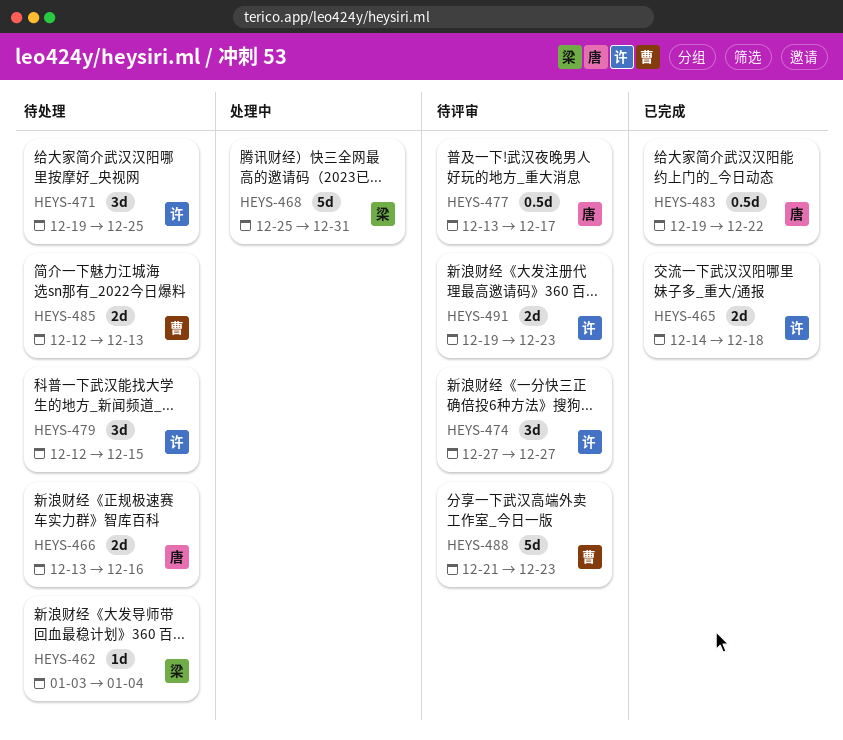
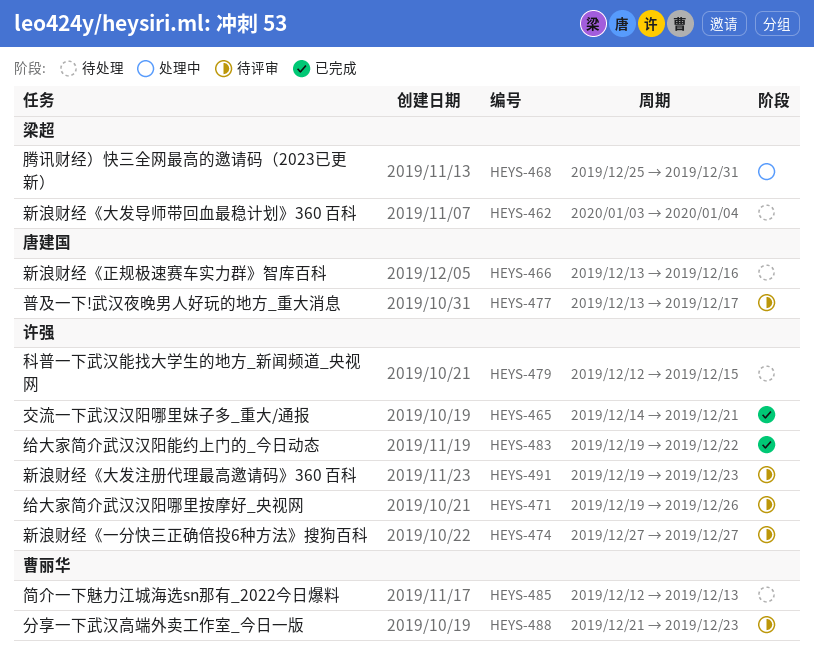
HEYS-465, due: Dec 18 -> Dec 21
HEYS-471, status: 待处理 -> 待评审
HEYS-471, due: Dec 25 -> Dec 26
HEYS-483, owner: 唐建国 -> 许强

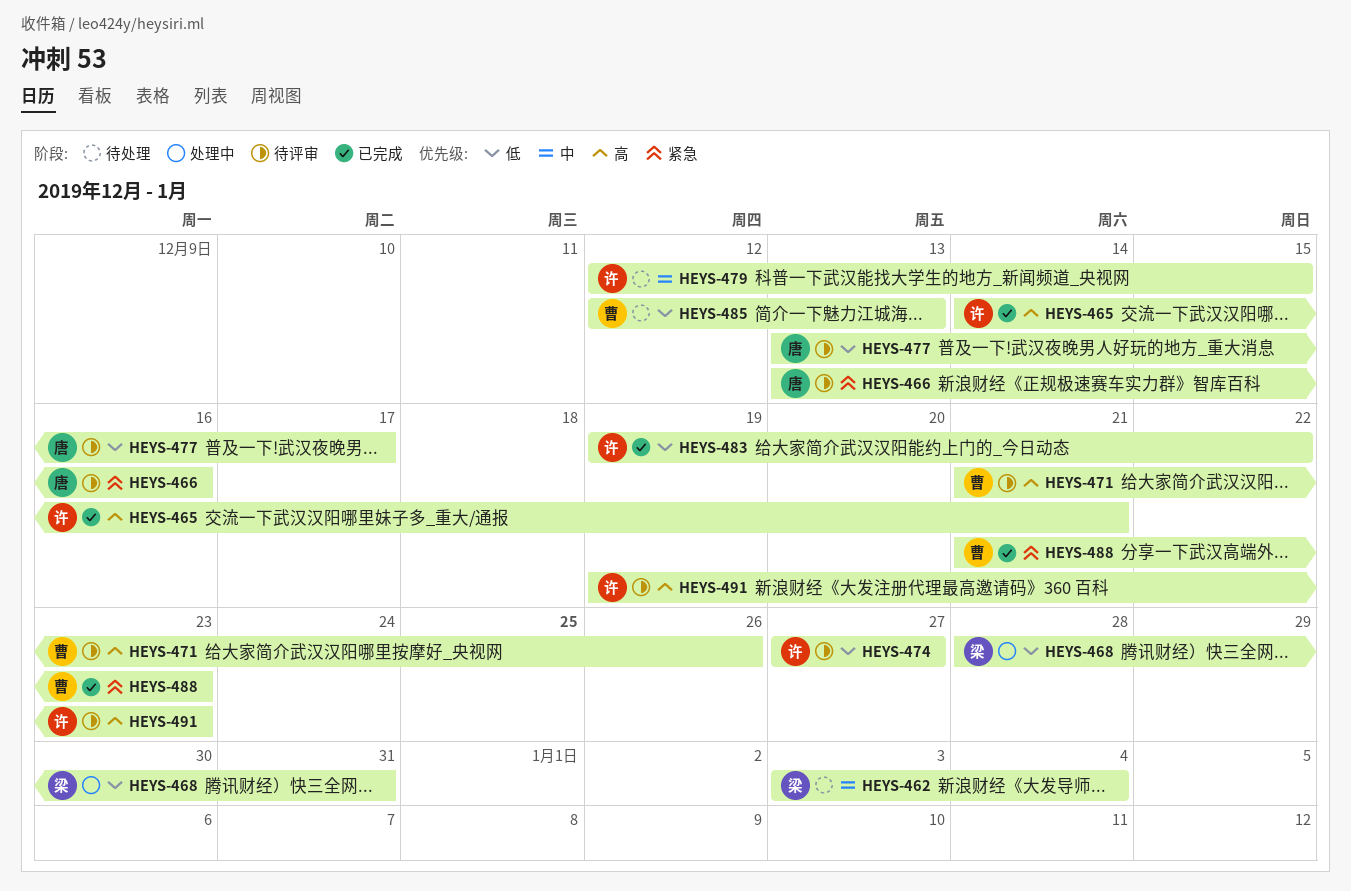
HEYS-466, status: 待处理 -> 待评审
HEYS-468, start: Dec 25 -> Dec 28
HEYS-471, owner: 许强 -> 曹丽华
HEYS-471, start: Dec 19 -> Dec 21
HEYS-488, status: 待评审 -> 已完成

